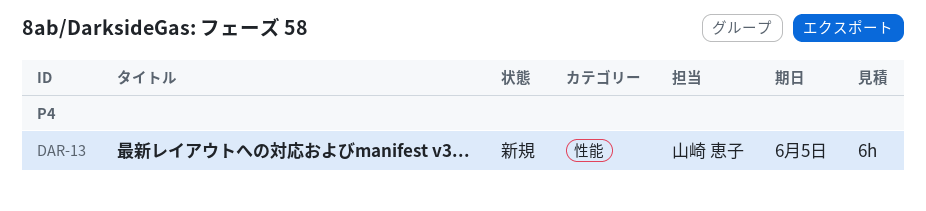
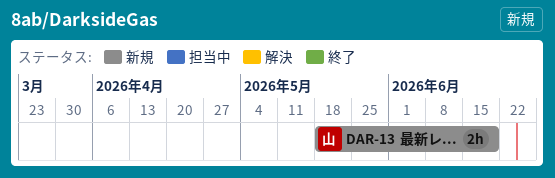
DAR-13, estimate: 6h -> 2h
DAR-13, due: Jun 5 -> Jun 19

